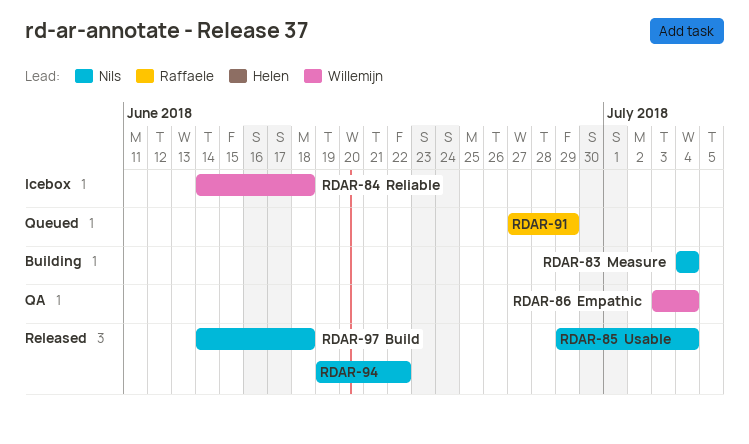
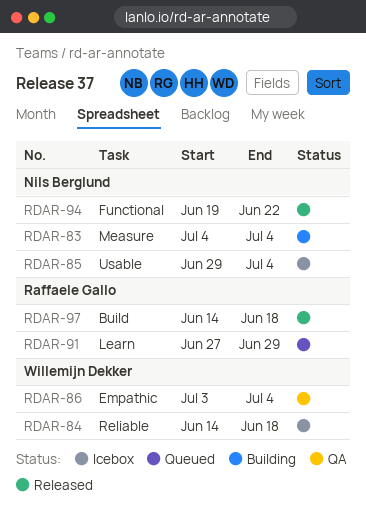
RDAR-85, status: Released -> Icebox
RDAR-97, owner: Nils Berglund -> Raffaele Gallo

